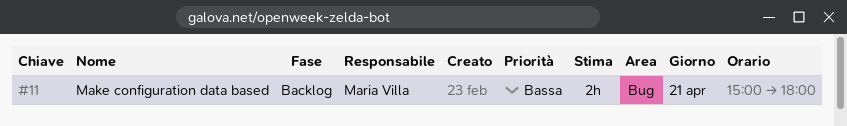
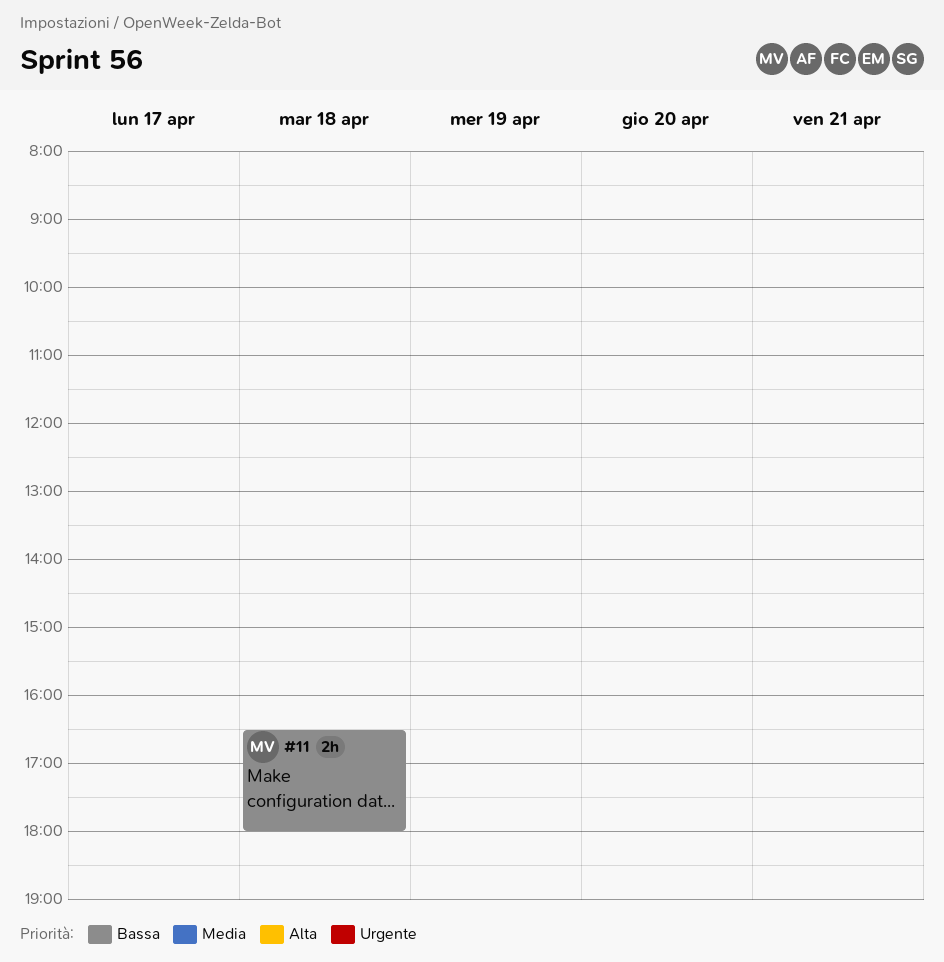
#11, day: Apr 21 -> Apr 18
#11, begins: 15:00 -> 16:30

